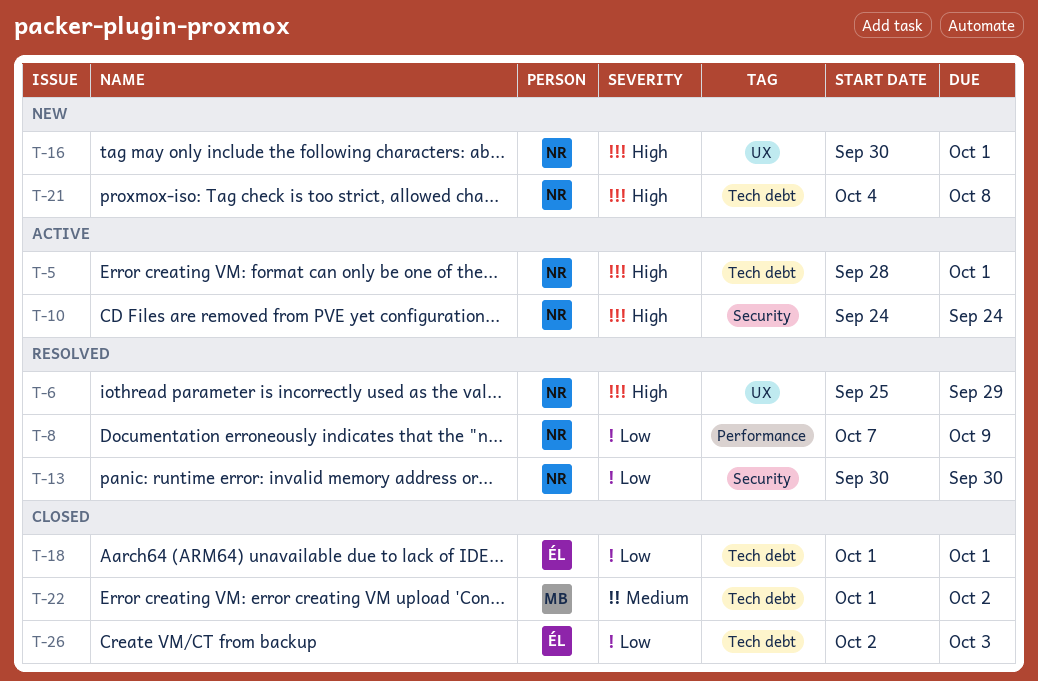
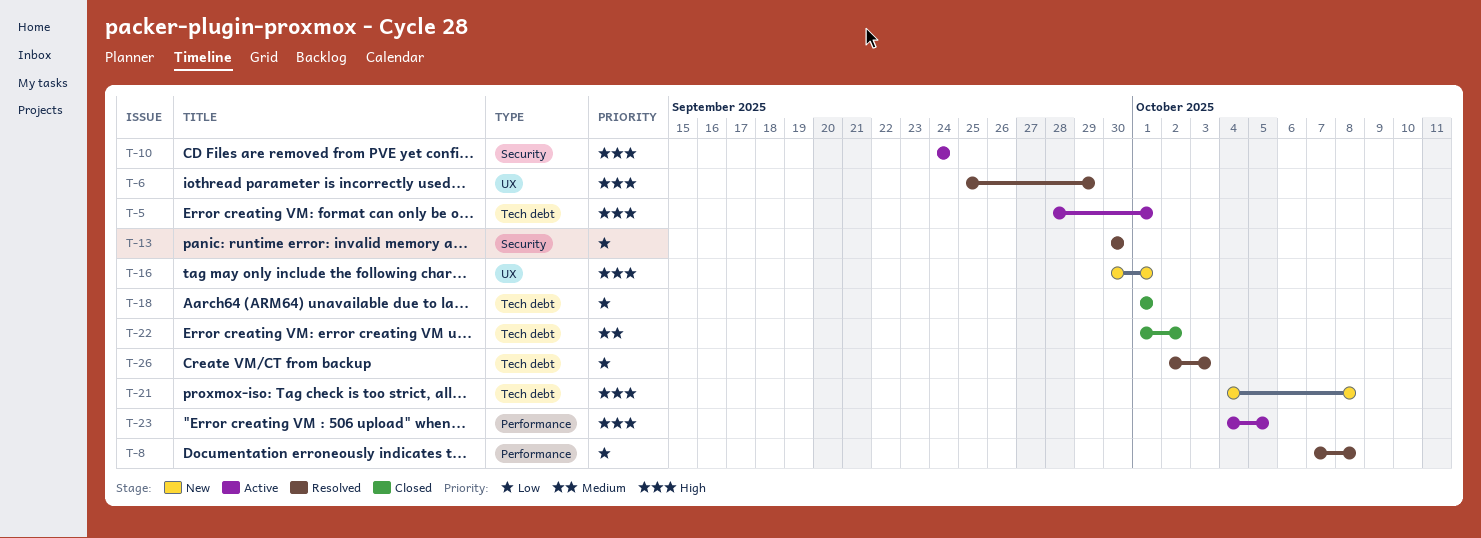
T-8, due: Oct 9 -> Oct 8
T-23: none -> present
T-26, status: Closed -> Resolved

